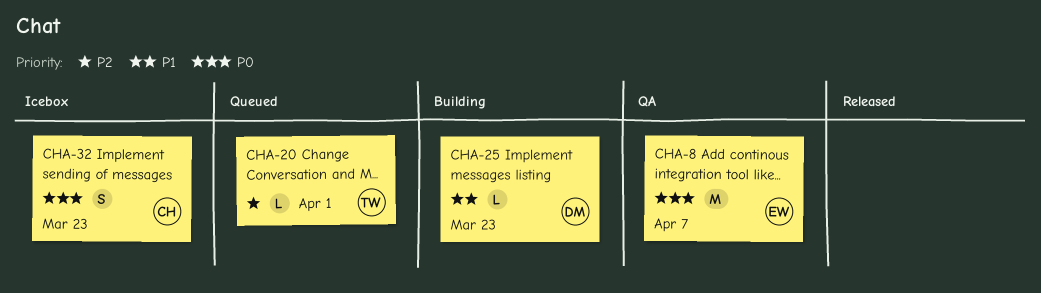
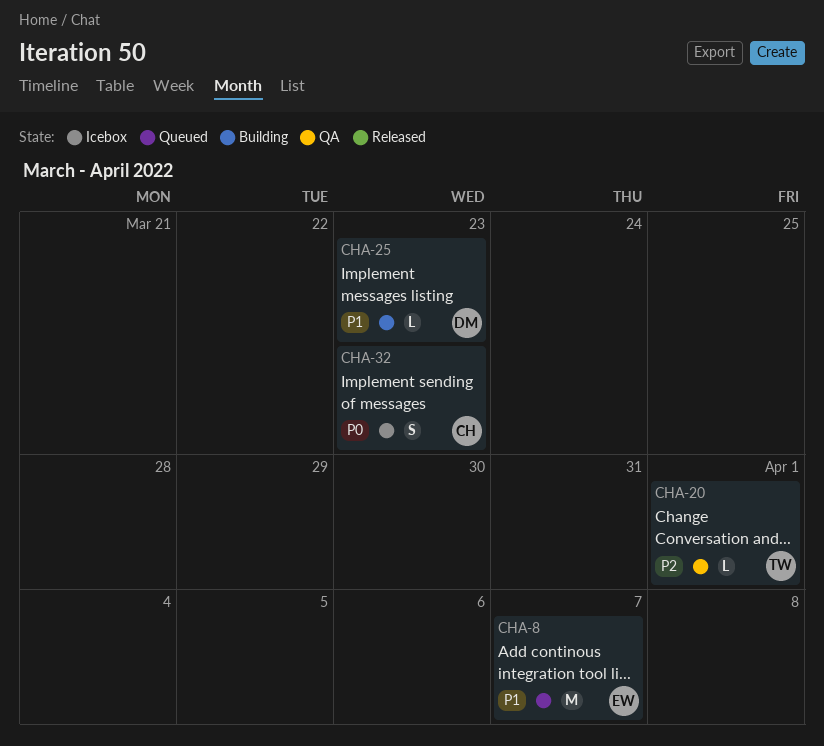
CHA-8, status: QA -> Queued
CHA-8, priority: P0 -> P1
CHA-20, status: Queued -> QA

